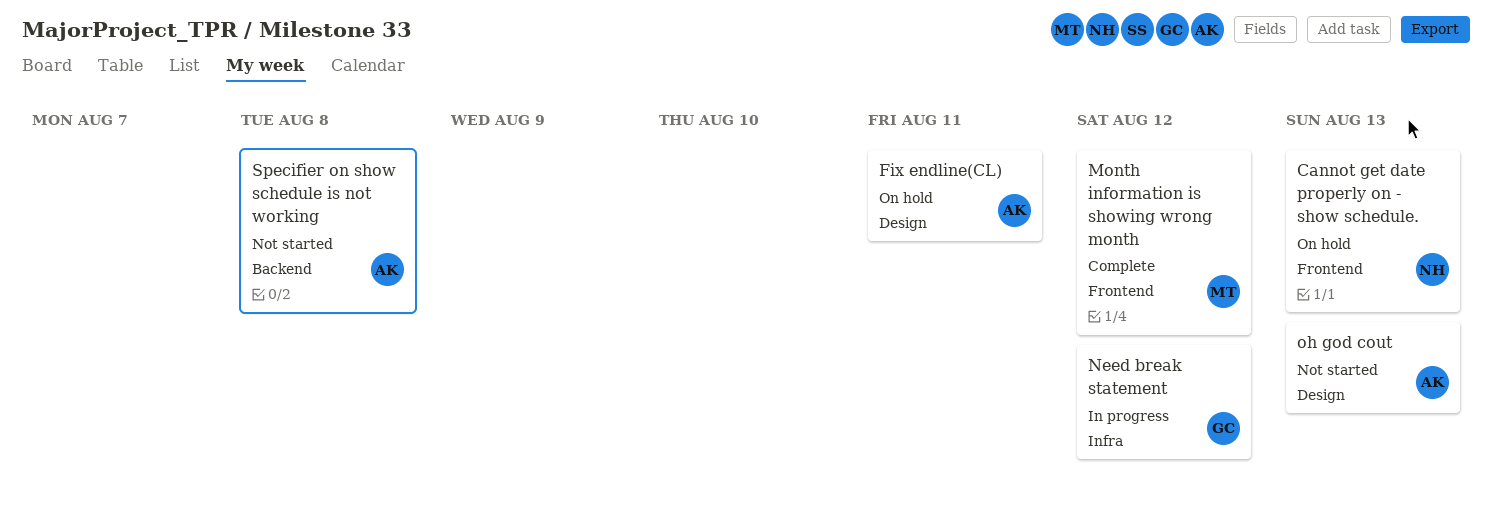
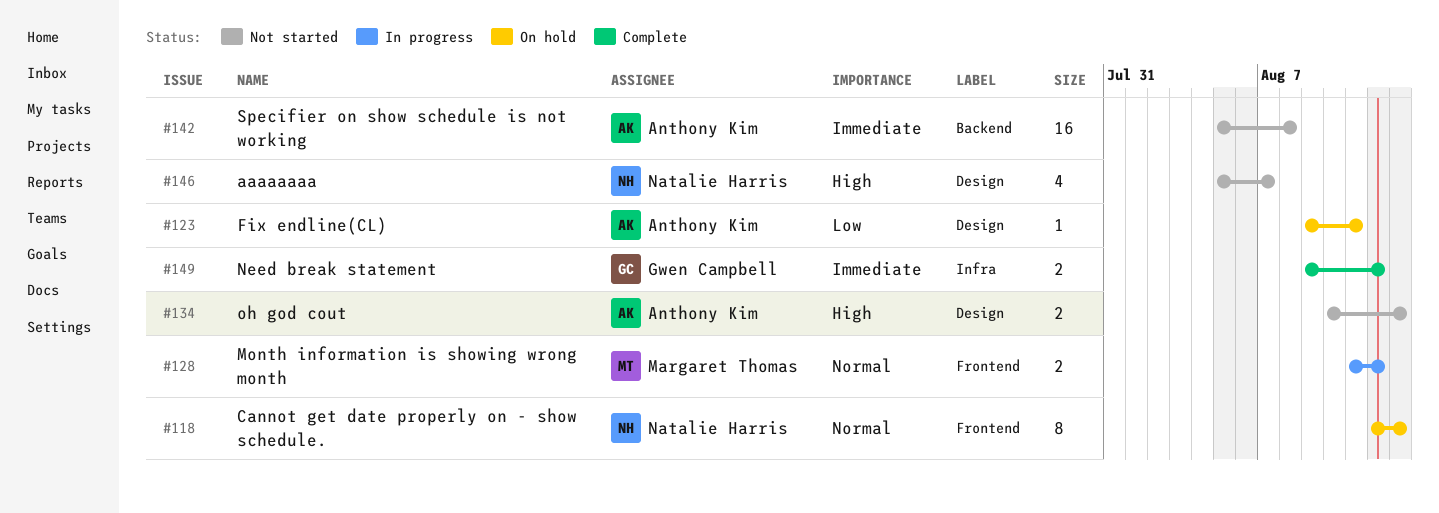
aaaaaaaa: none -> present
Month information is showing wrong month, status: Complete -> In progress
Need break statement, status: In progress -> Complete

